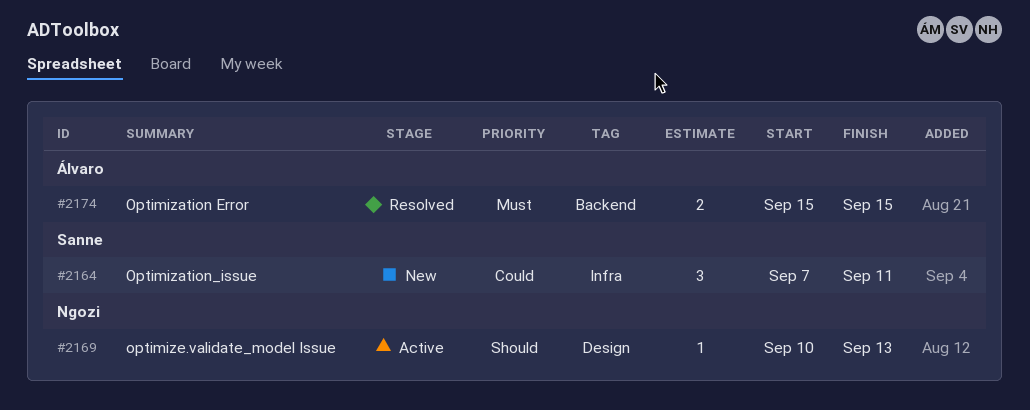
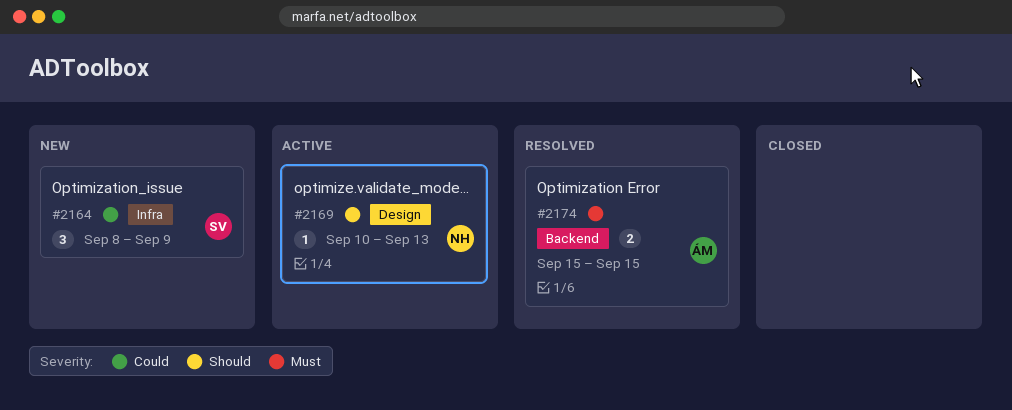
#2164, start: Sep 7 -> Sep 8
#2164, due: Sep 11 -> Sep 9

